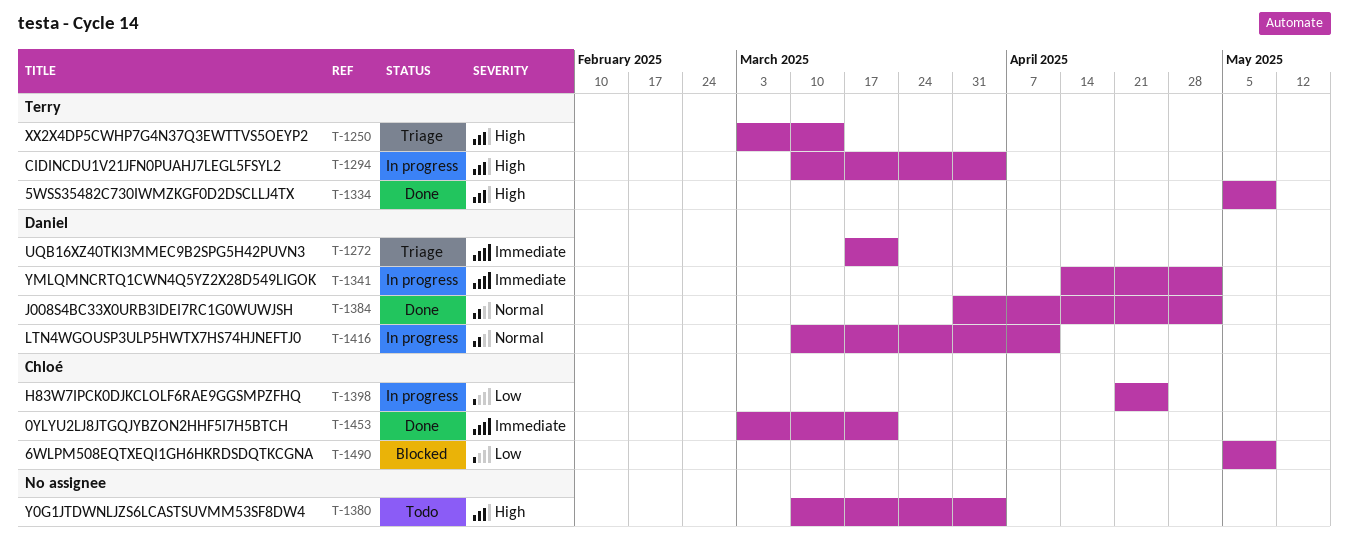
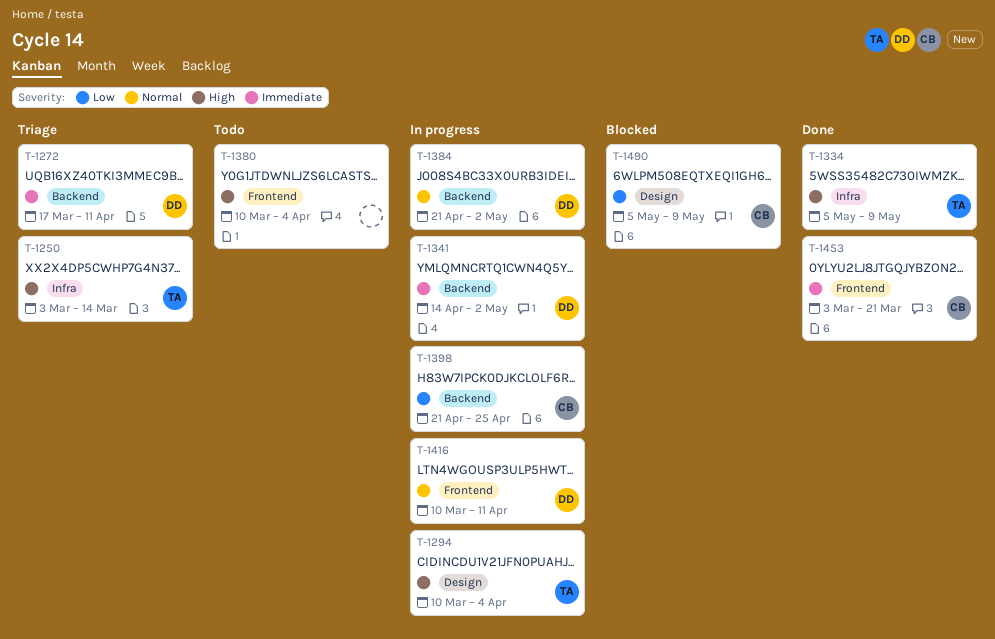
T-1272, due: Mar 21 -> Apr 11
T-1384, status: Done -> In progress
T-1384, start: Mar 31 -> Apr 21

